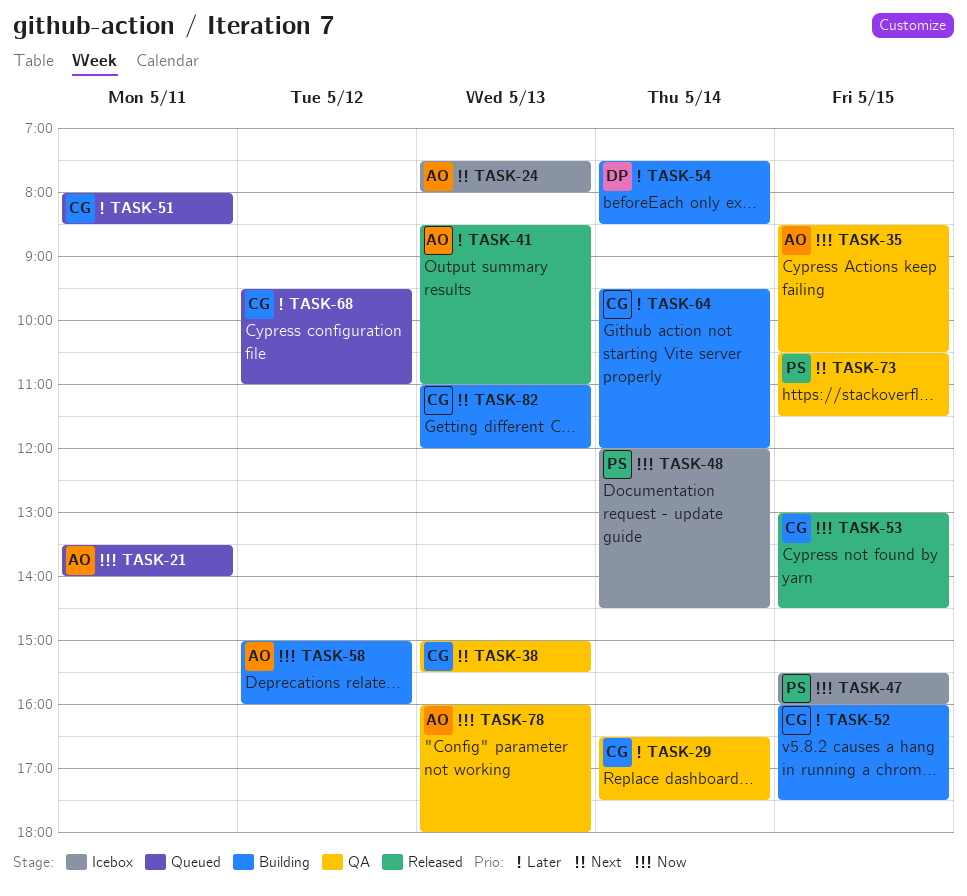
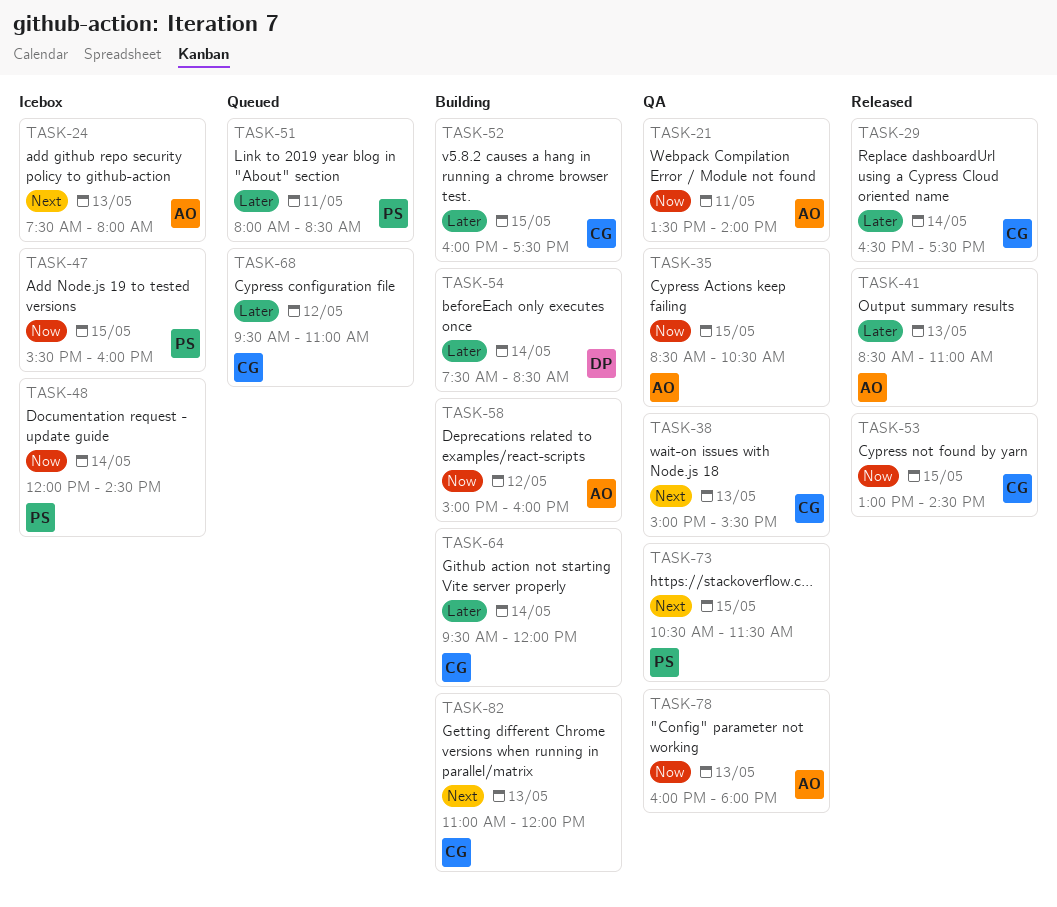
TASK-21, status: Queued -> QA
TASK-29, status: QA -> Released
TASK-51, owner: CG -> PS

